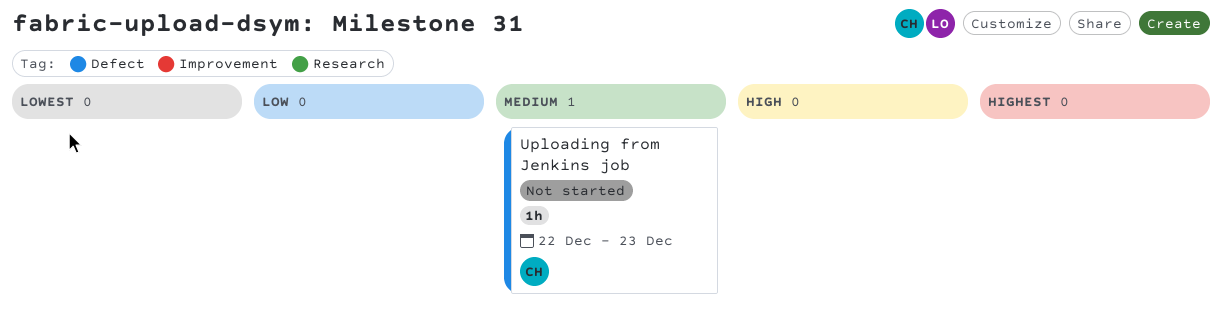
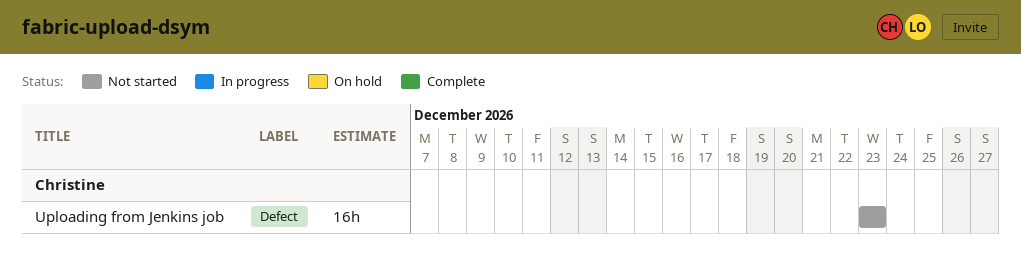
Uploading from Jenkins job, estimate: 1h -> 16h
Uploading from Jenkins job, start: Dec 22 -> Dec 23

